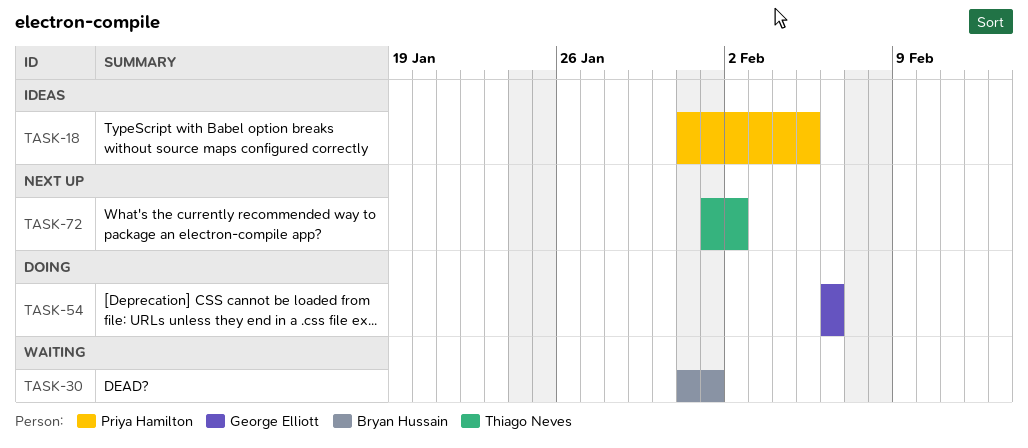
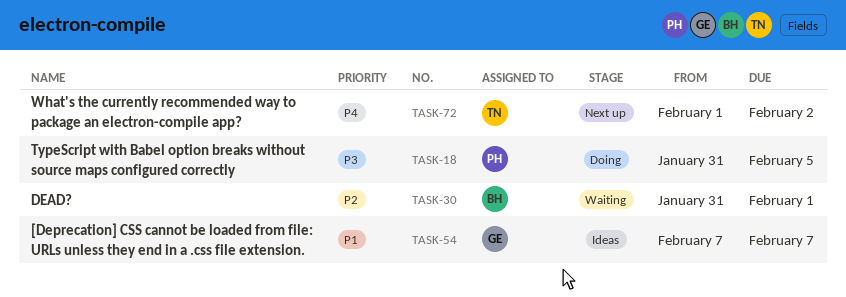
TASK-18, status: Ideas -> Doing
TASK-54, status: Doing -> Ideas
TASK-54, start: Feb 6 -> Feb 7
TASK-54, due: Feb 6 -> Feb 7

